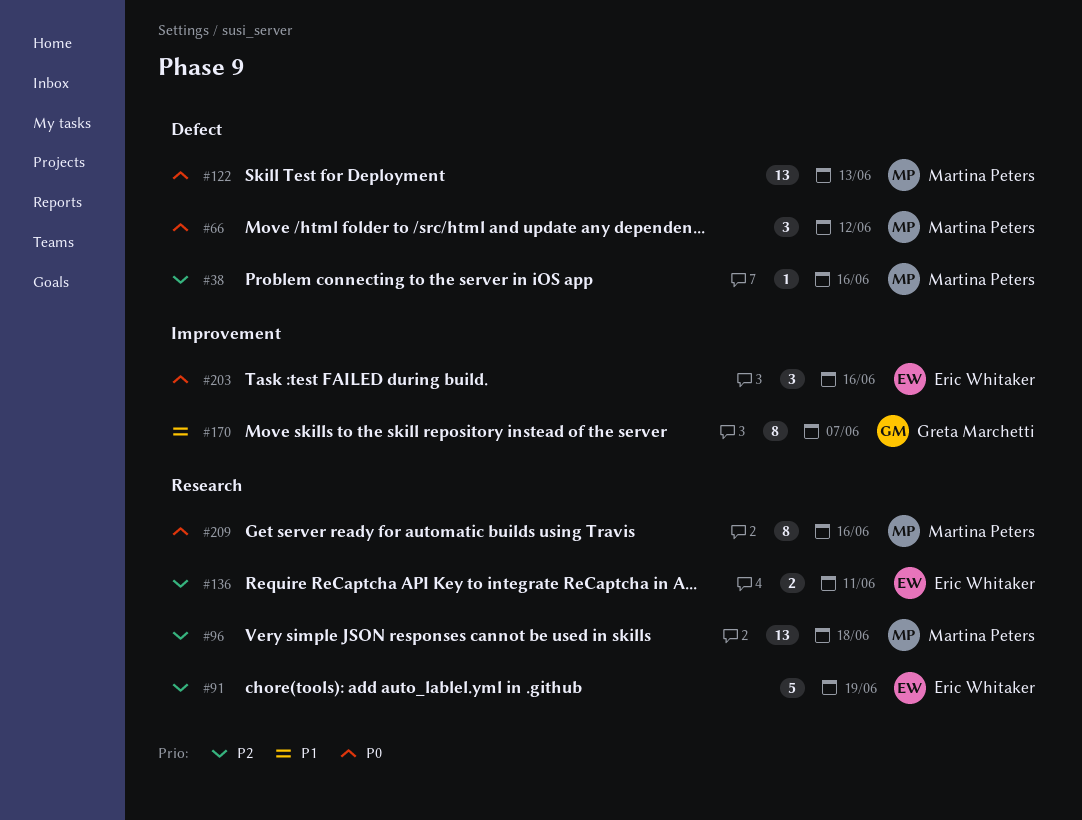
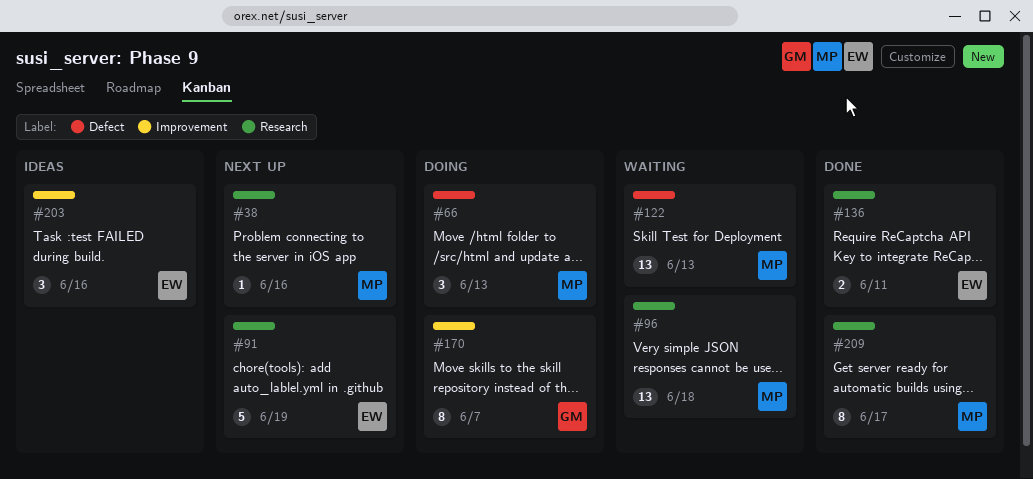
#38, label: Defect -> Research
#66, due: Jun 12 -> Jun 13
#209, due: Jun 16 -> Jun 17

